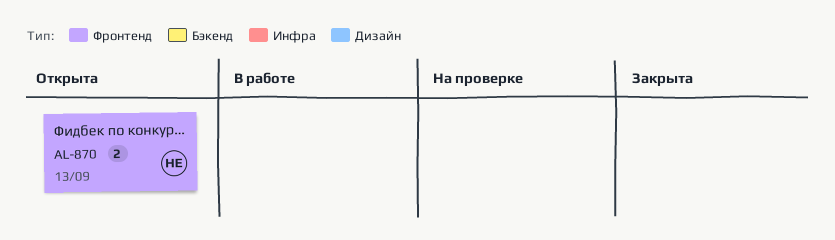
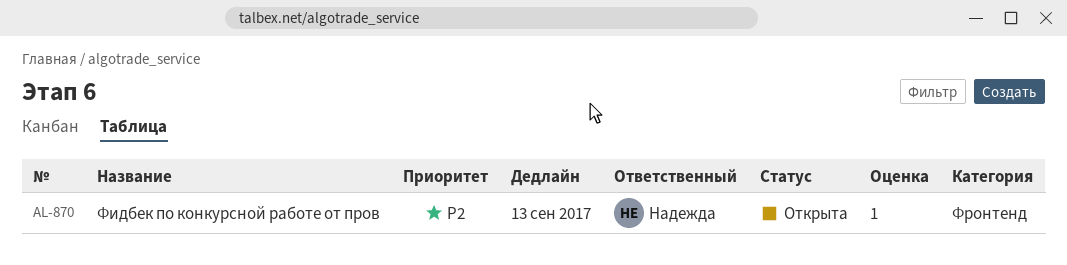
AL-870, estimate: 2 -> 1

